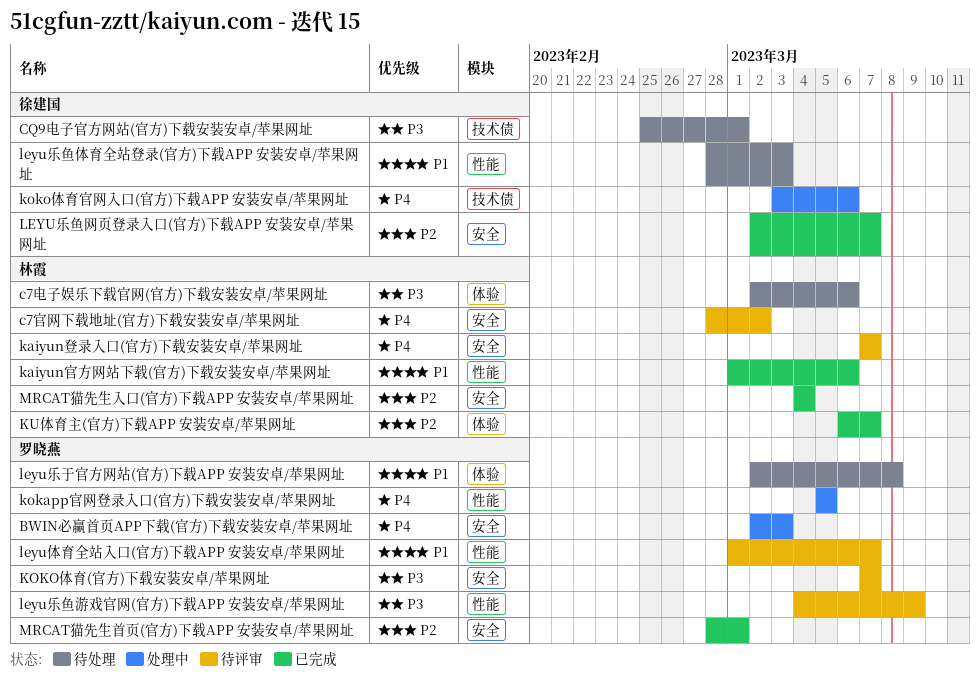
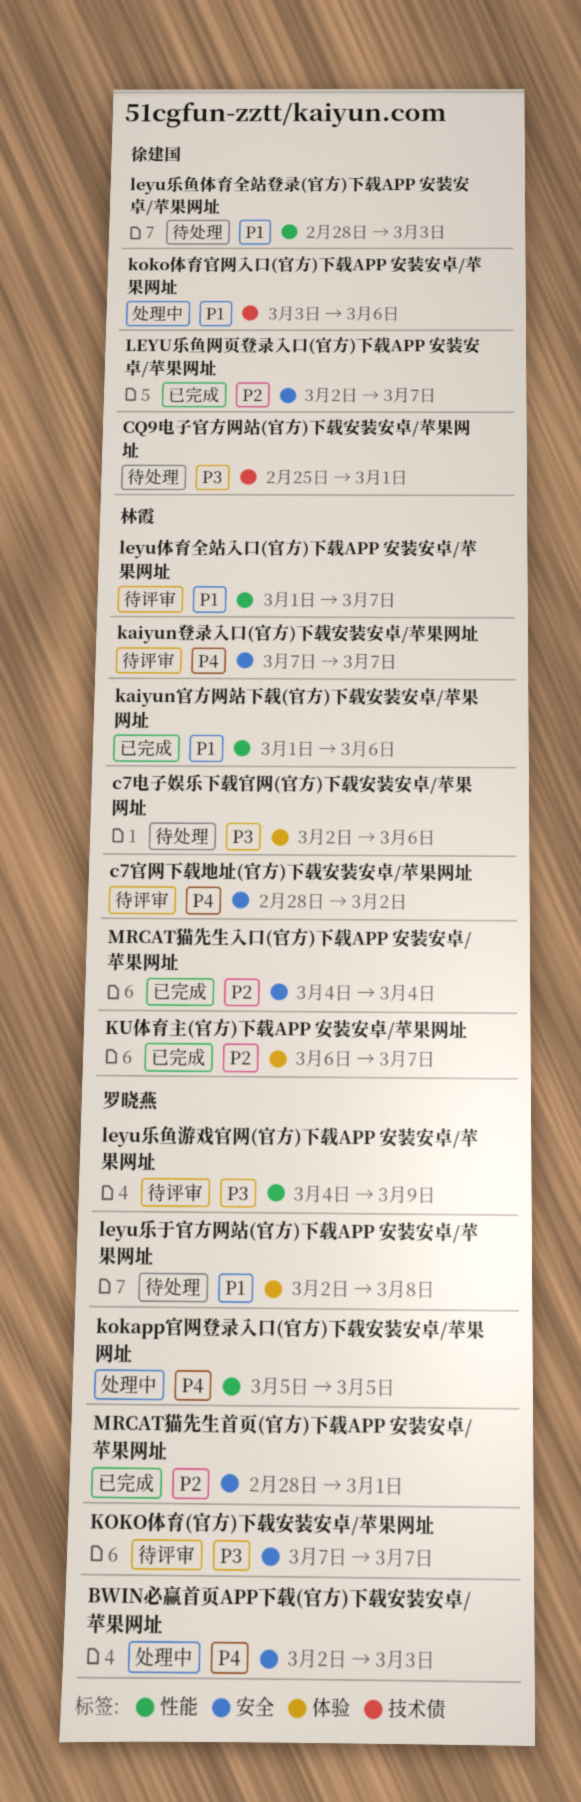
koko体育官网入口(官方)下载APP 安装安卓/苹果网址, priority: P4 -> P1
leyu体育全站入口(官方)下载APP 安装安卓/苹果网址, owner: 罗晓燕 -> 林霞

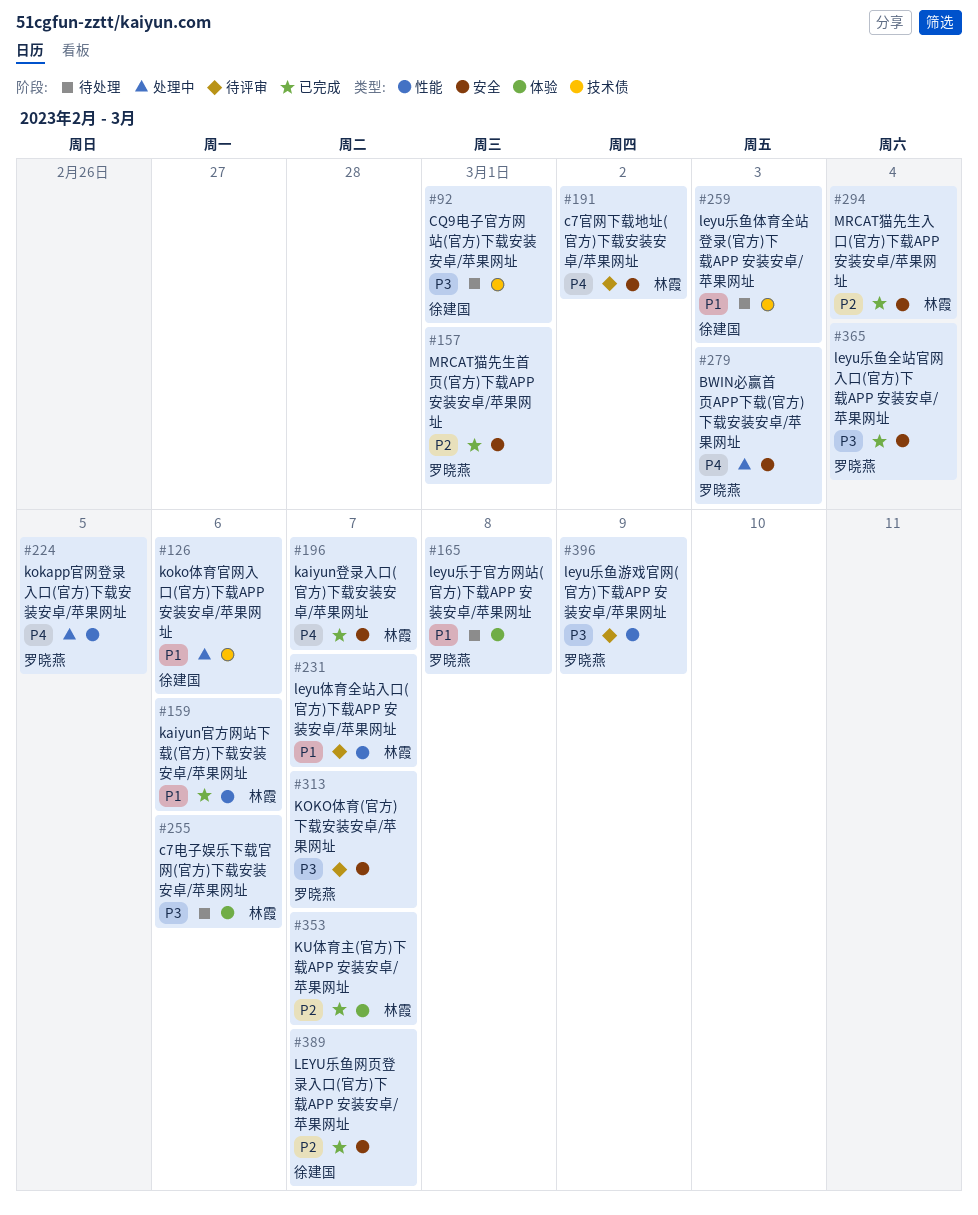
kaiyun登录入口(官方)下载安装安卓/苹果网址, status: 待评审 -> 已完成
leyu乐鱼体育全站登录(官方)下载APP 安装安卓/苹果网址, label: 性能 -> 技术债
leyu乐鱼全站官网入口(官方)下载APP 安装安卓/苹果网址: none -> present

